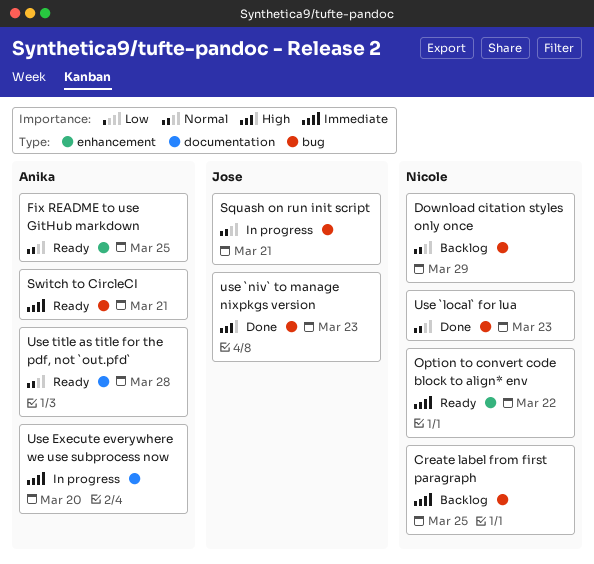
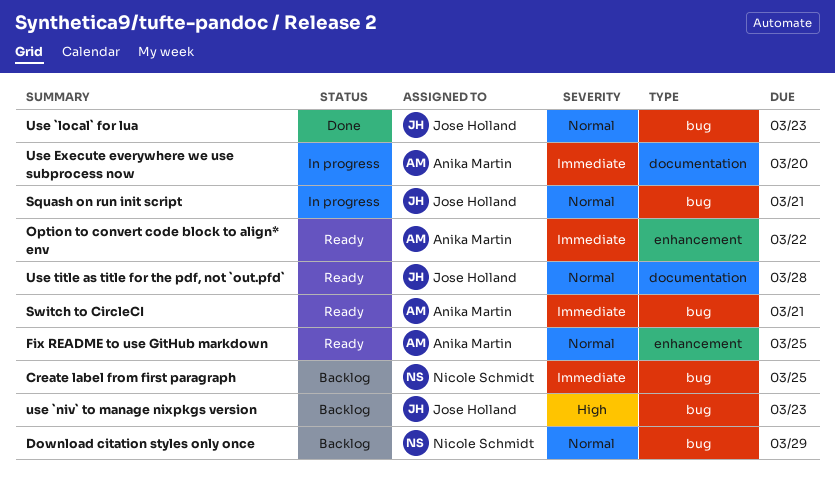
Option to convert code block to align* env, owner: Nicole Schmidt -> Anika Martin
Use `local` for lua, owner: Nicole Schmidt -> Jose Holland
use `niv` to manage nixpkgs version, status: Done -> Backlog
Use title as title for the pdf, not `out.pfd`, owner: Anika Martin -> Jose Holland

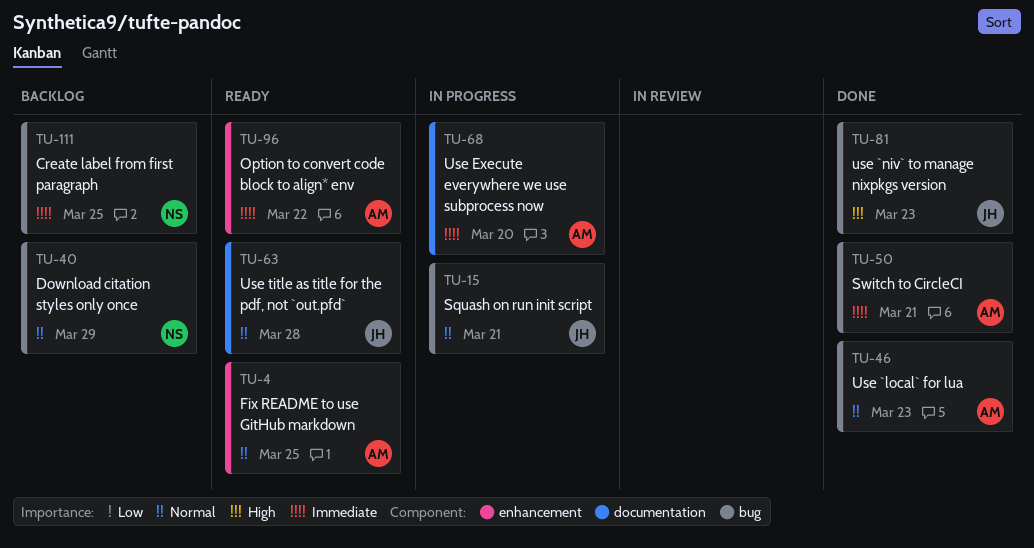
Switch to CircleCI, status: Ready -> Done
Use `local` for lua, owner: Jose Holland -> Anika Martin
use `niv` to manage nixpkgs version, status: Backlog -> Done

